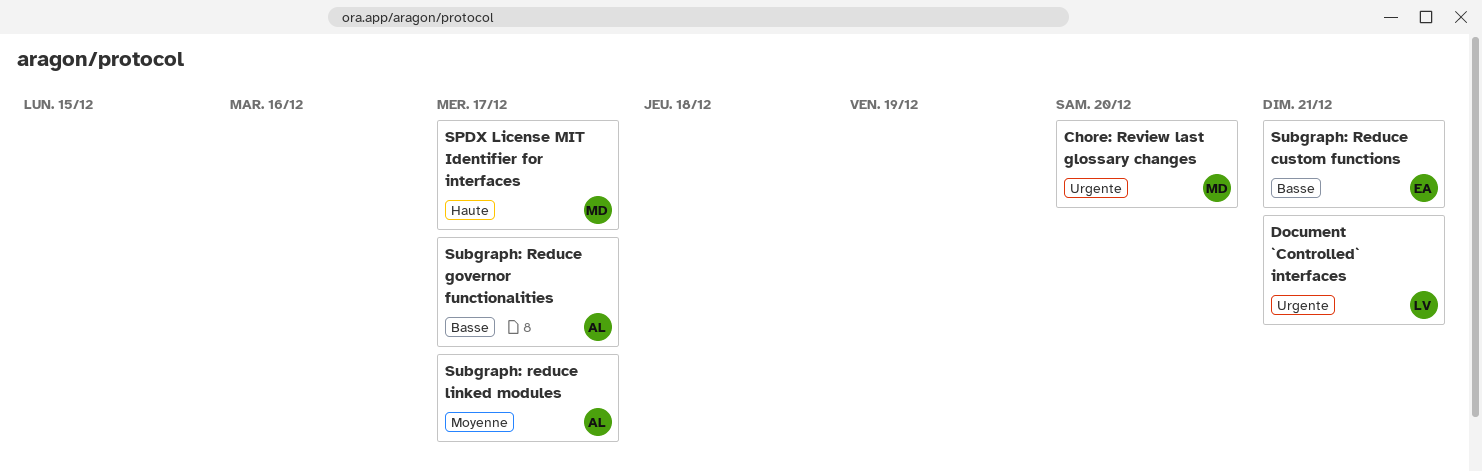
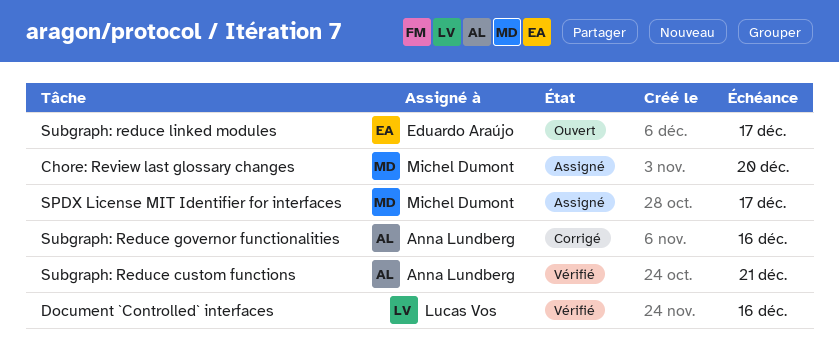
Document `Controlled` interfaces, due: Dec 21 -> Dec 16
Subgraph: Reduce custom functions, owner: Eduardo Araújo -> Anna Lundberg
Subgraph: Reduce governor functionalities, due: Dec 17 -> Dec 16
Subgraph: reduce linked modules, owner: Anna Lundberg -> Eduardo Araújo

